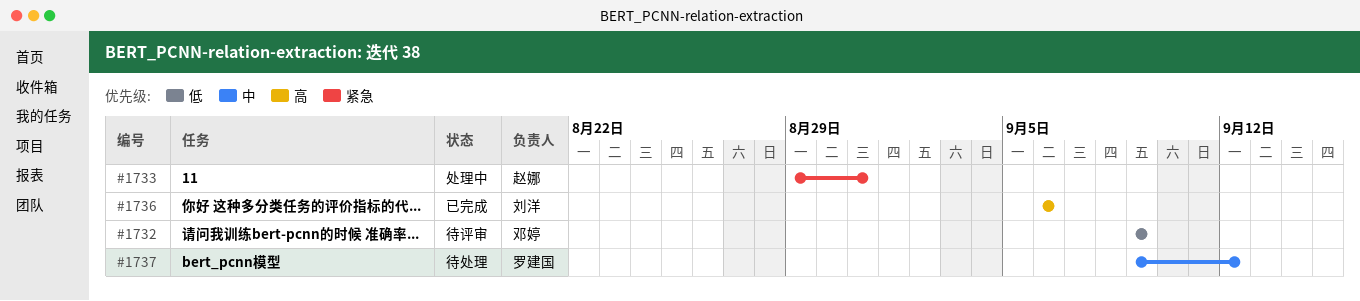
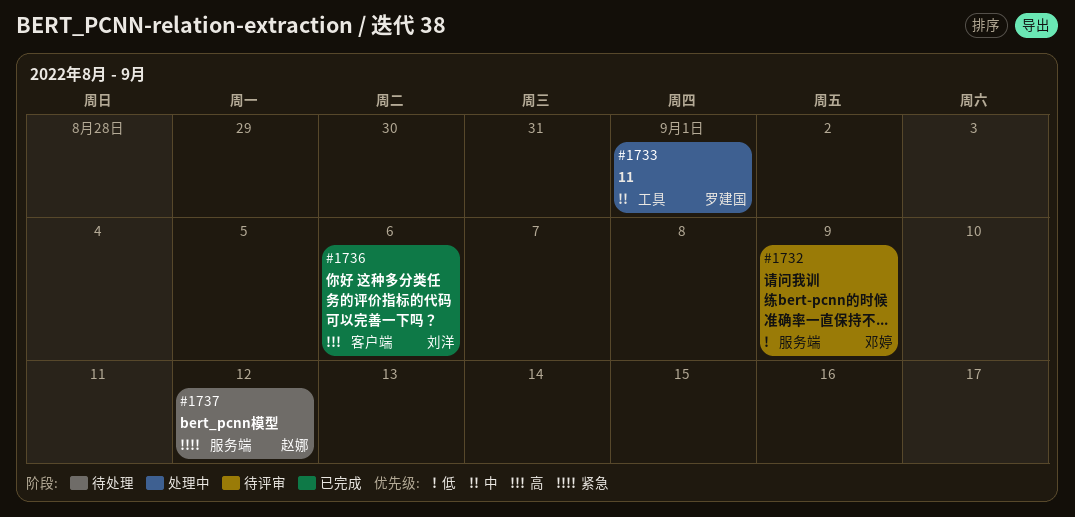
#1733, owner: 赵娜 -> 罗建国
#1733, priority: 紧急 -> 中
#1733, due: Aug 31 -> Sep 1
#1737, owner: 罗建国 -> 赵娜
#1737, priority: 中 -> 紧急

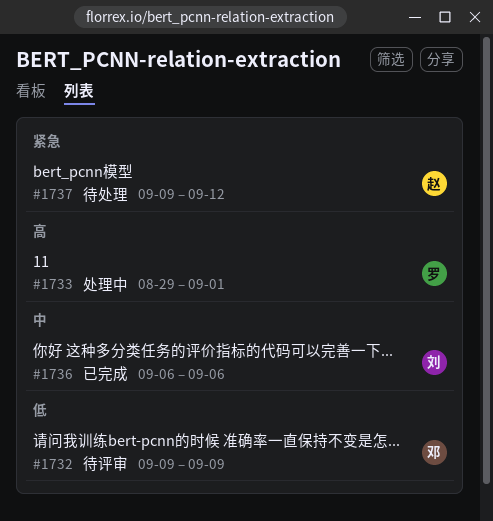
#1733, priority: 中 -> 高
#1736, priority: 高 -> 中

